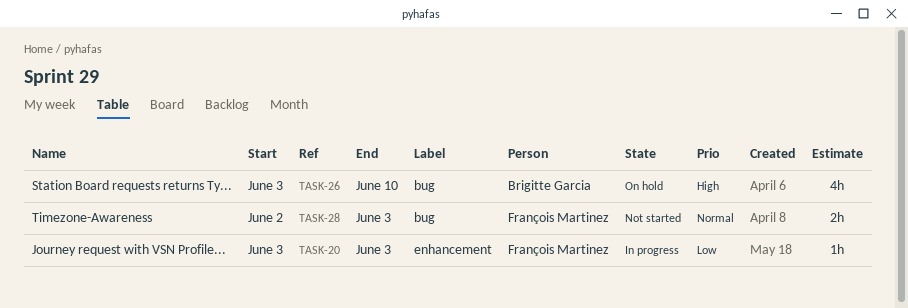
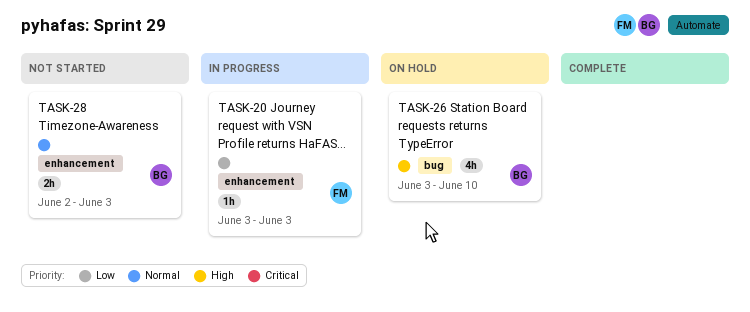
TASK-28, owner: François Martinez -> Brigitte Garcia
TASK-28, label: bug -> enhancement

